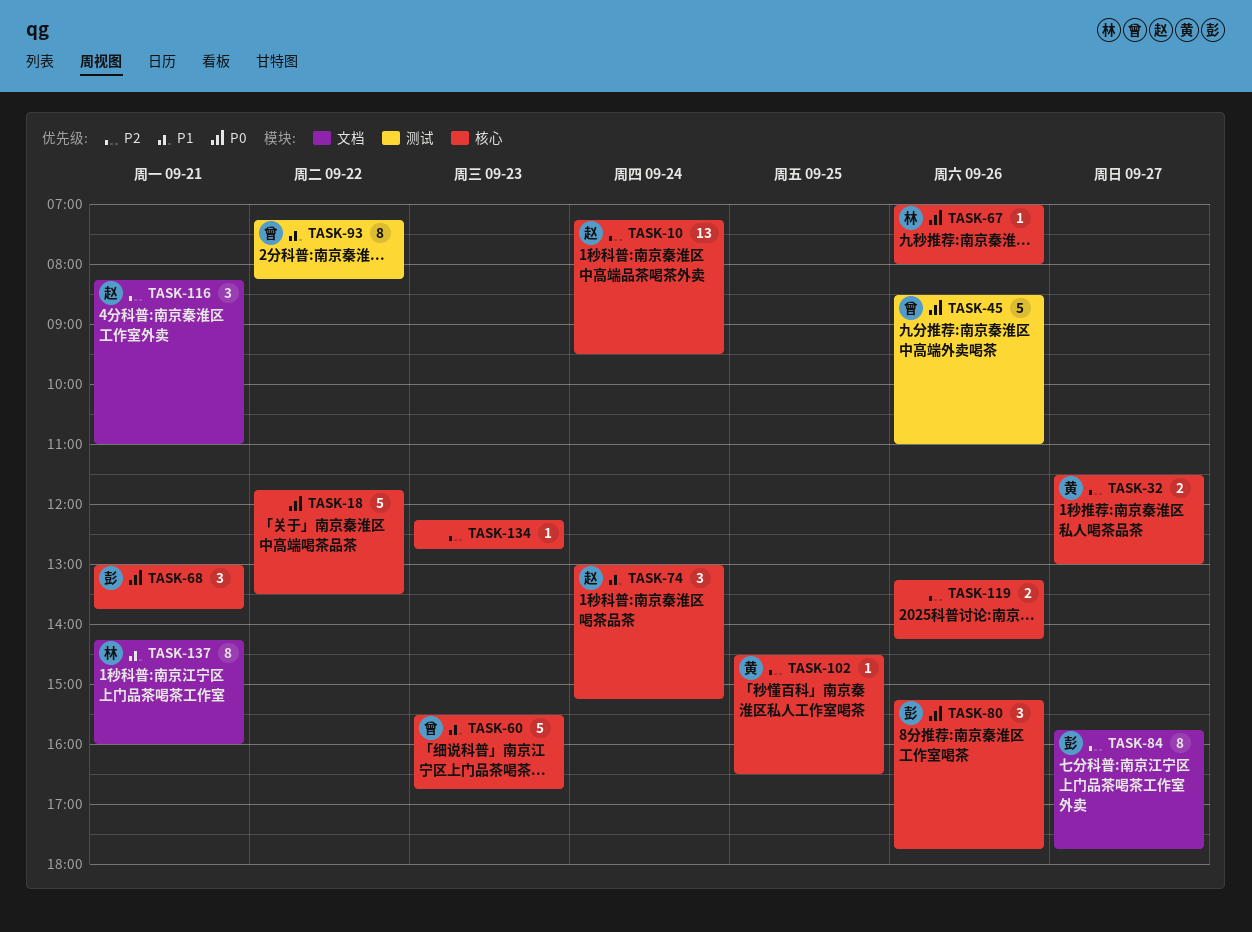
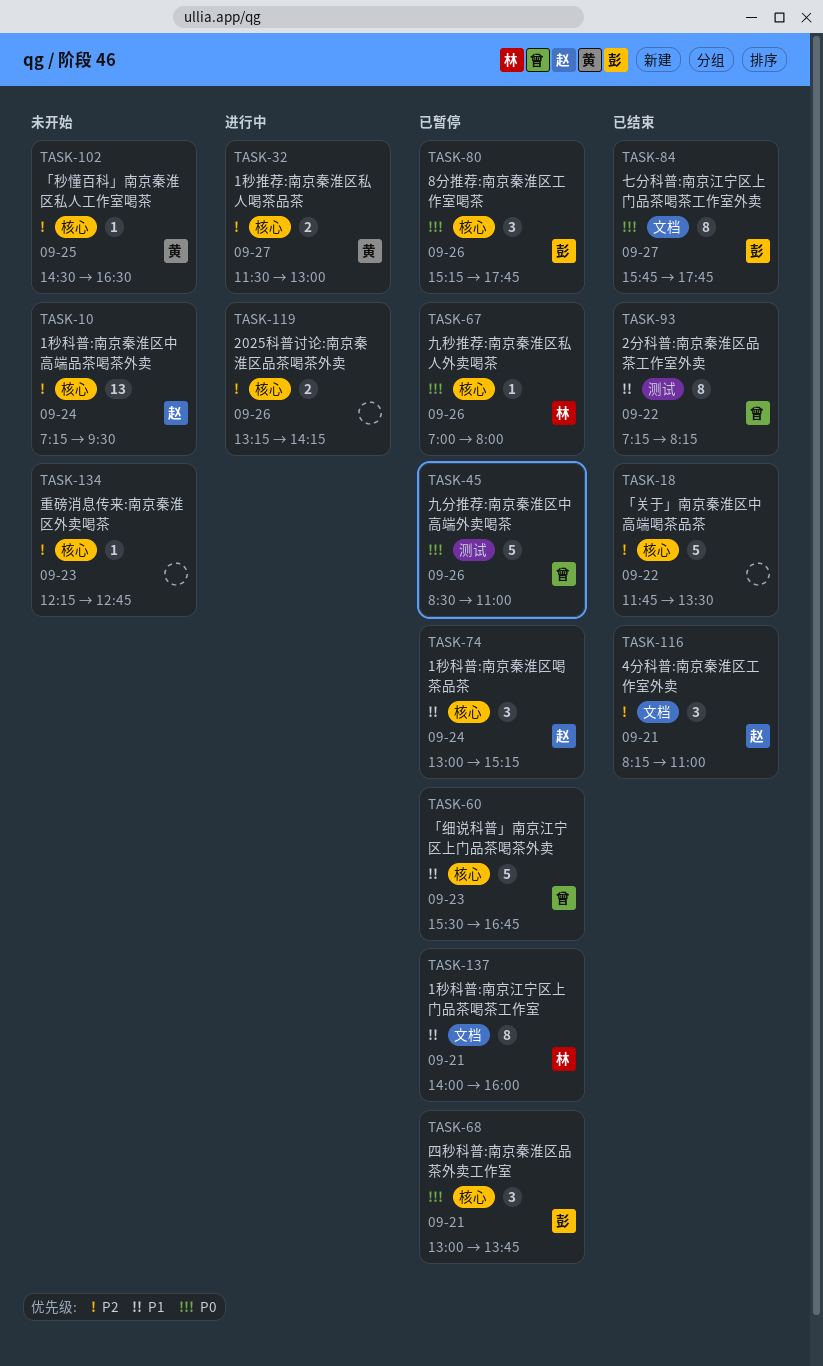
TASK-18, priority: P0 -> P2
TASK-84, priority: P2 -> P0
TASK-137, begins: 14:15 -> 14:00

